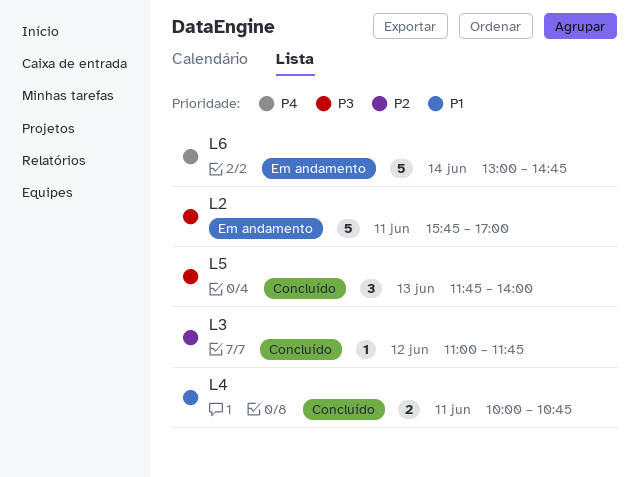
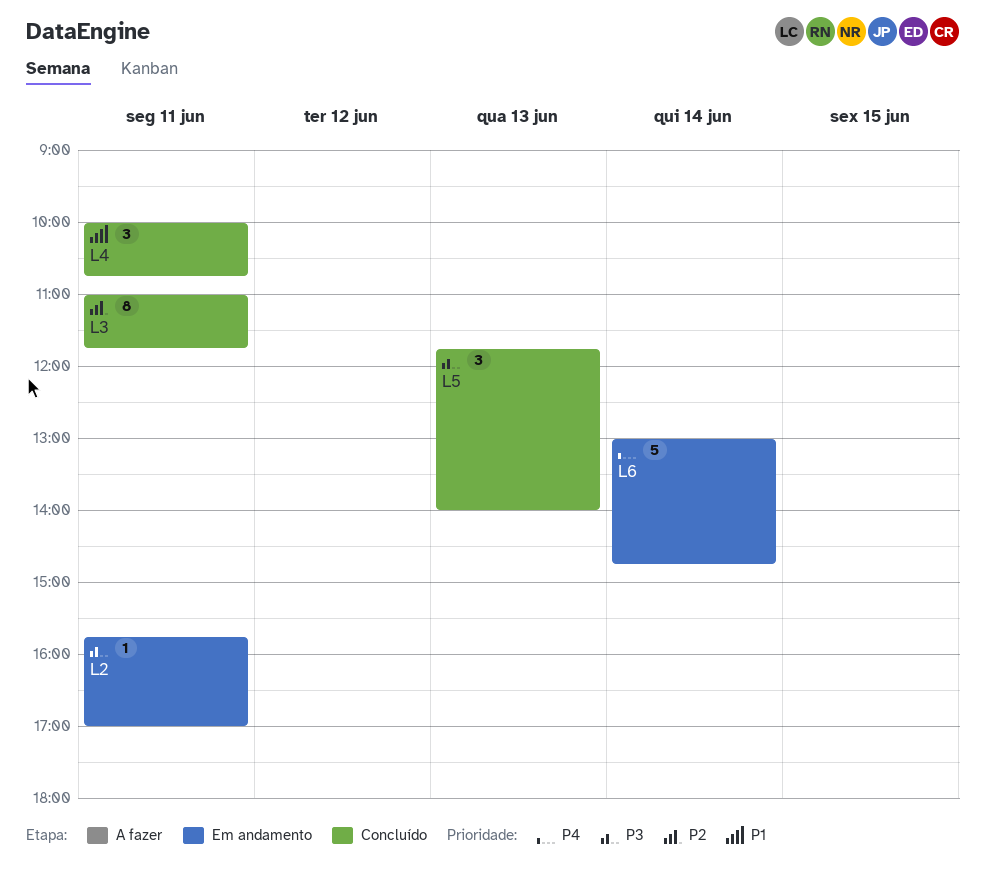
L2, estimate: 5 -> 1
L3, estimate: 1 -> 8
L3, day: Jun 12 -> Jun 11
L4, estimate: 2 -> 3

